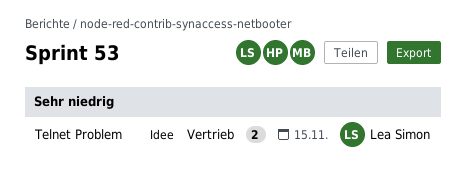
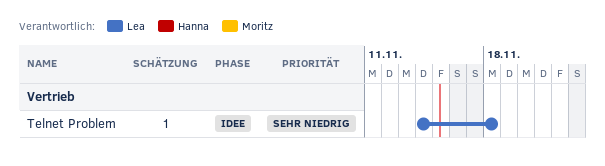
Telnet Problem, estimate: 2 -> 1
Telnet Problem, due: Nov 15 -> Nov 18

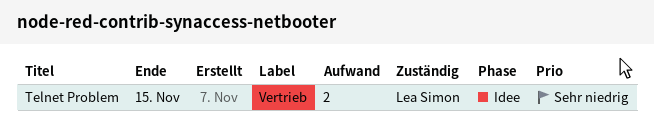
Telnet Problem, estimate: 1 -> 2
Telnet Problem, due: Nov 18 -> Nov 15

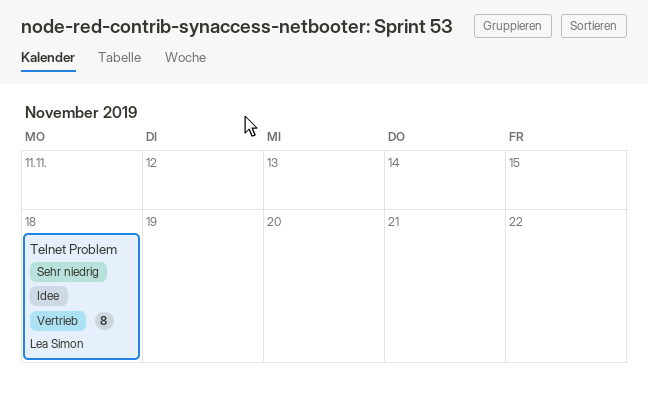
Telnet Problem, estimate: 2 -> 8
Telnet Problem, due: Nov 15 -> Nov 18

